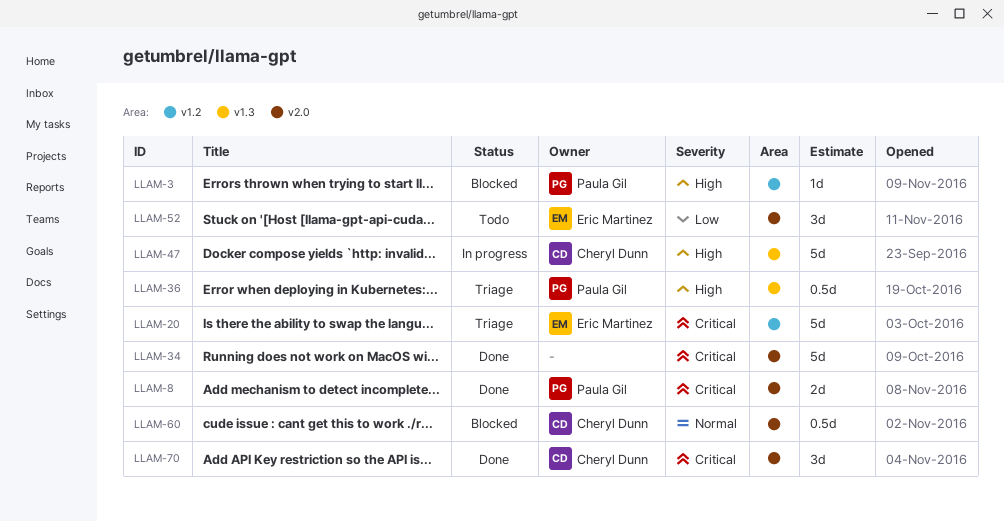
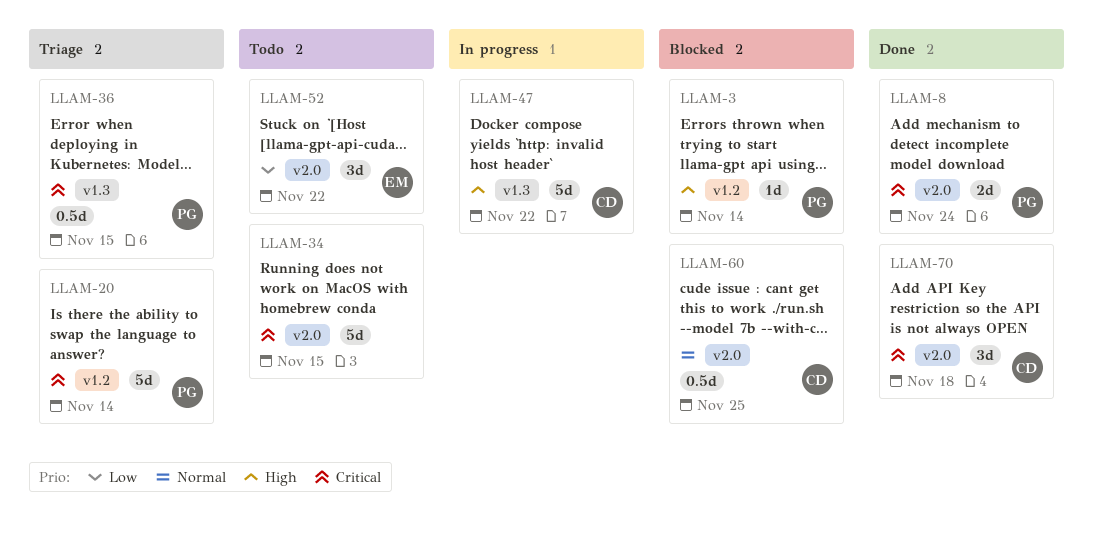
LLAM-20, owner: Eric Martinez -> Paula Gil
LLAM-34, status: Done -> Todo
LLAM-36, priority: High -> Critical

